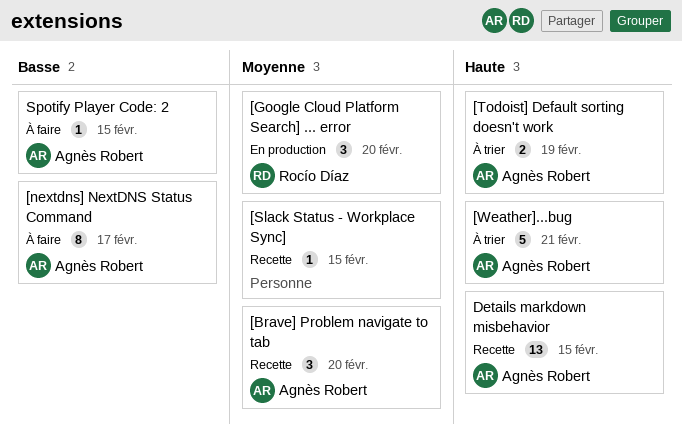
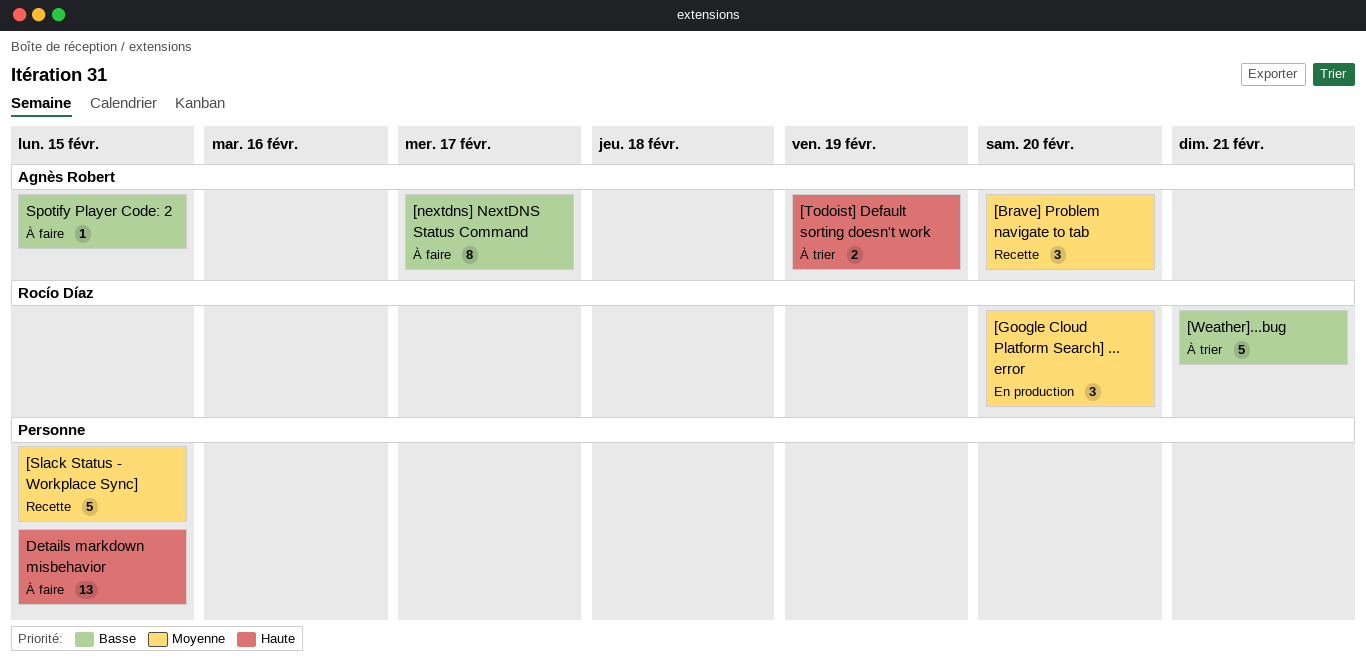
[Slack Status - Workplace Sync], estimate: 1 -> 5
[Weather]...bug, owner: Agnès Robert -> Rocío Díaz
[Weather]...bug, priority: Haute -> Basse
Details markdown misbehavior, status: Recette -> À faire
Details markdown misbehavior, owner: Agnès Robert -> none

